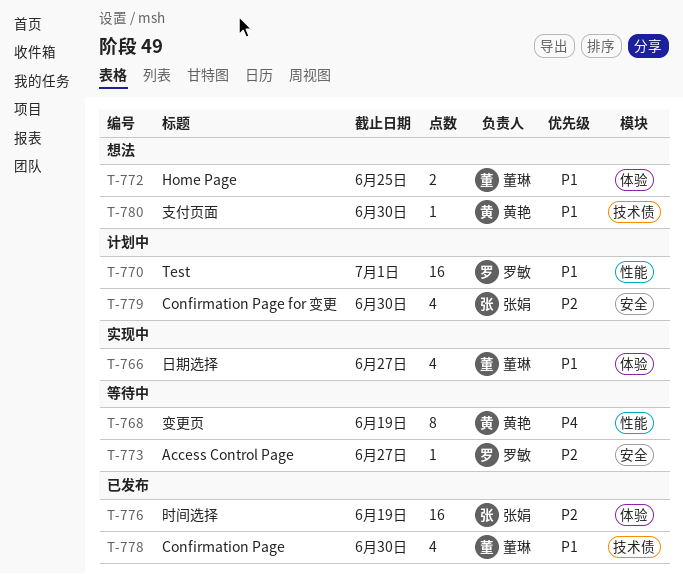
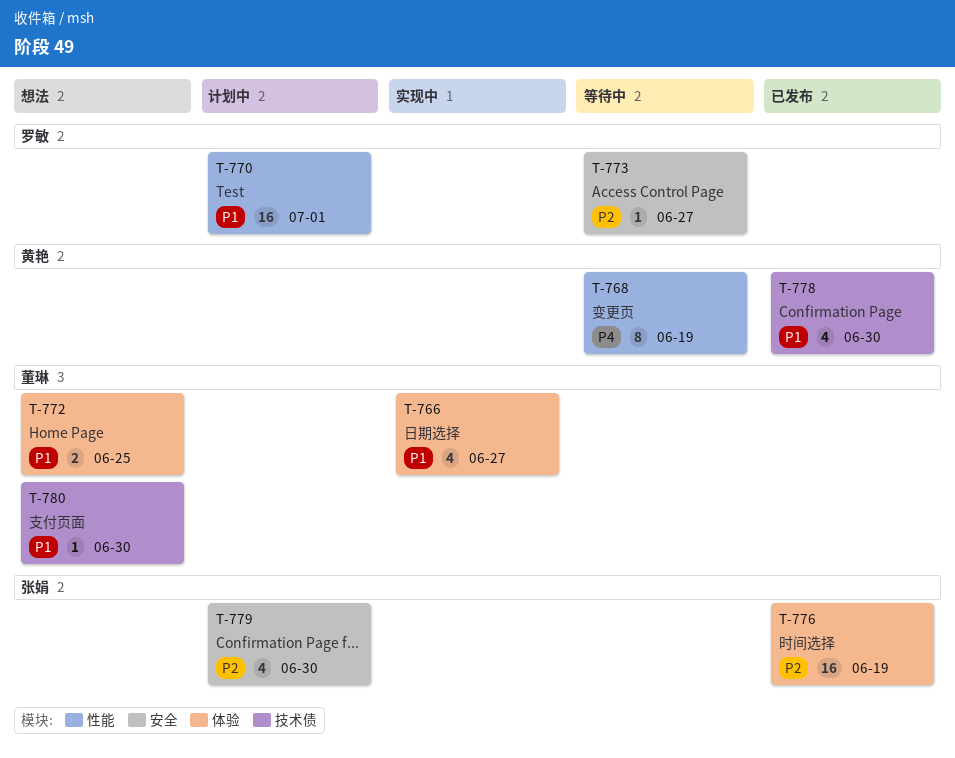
T-778, owner: 董琳 -> 黄艳
T-780, owner: 黄艳 -> 董琳

